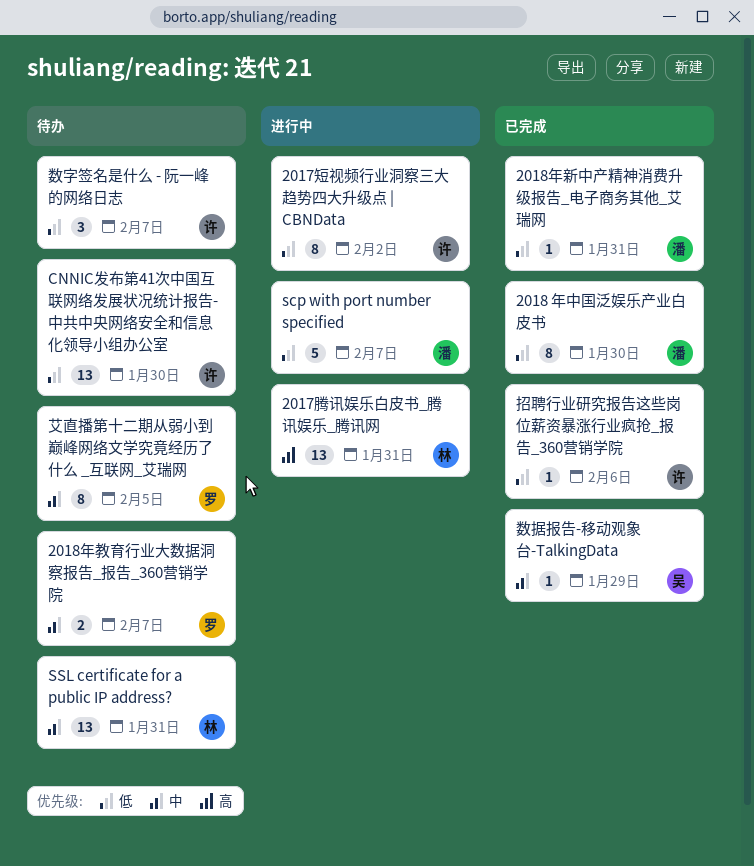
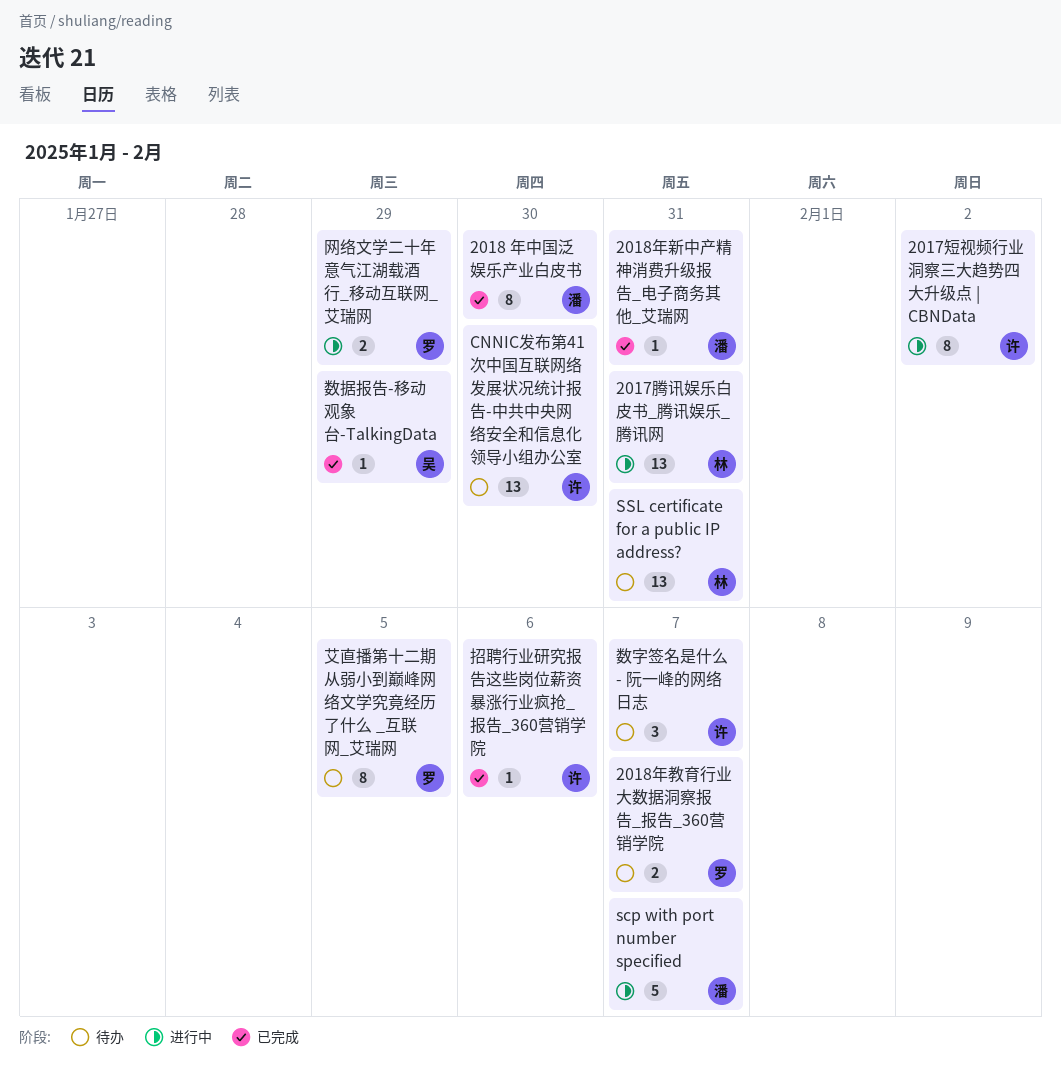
网络文学二十年 意气江湖载酒行_移动互联网_艾瑞网: none -> present

